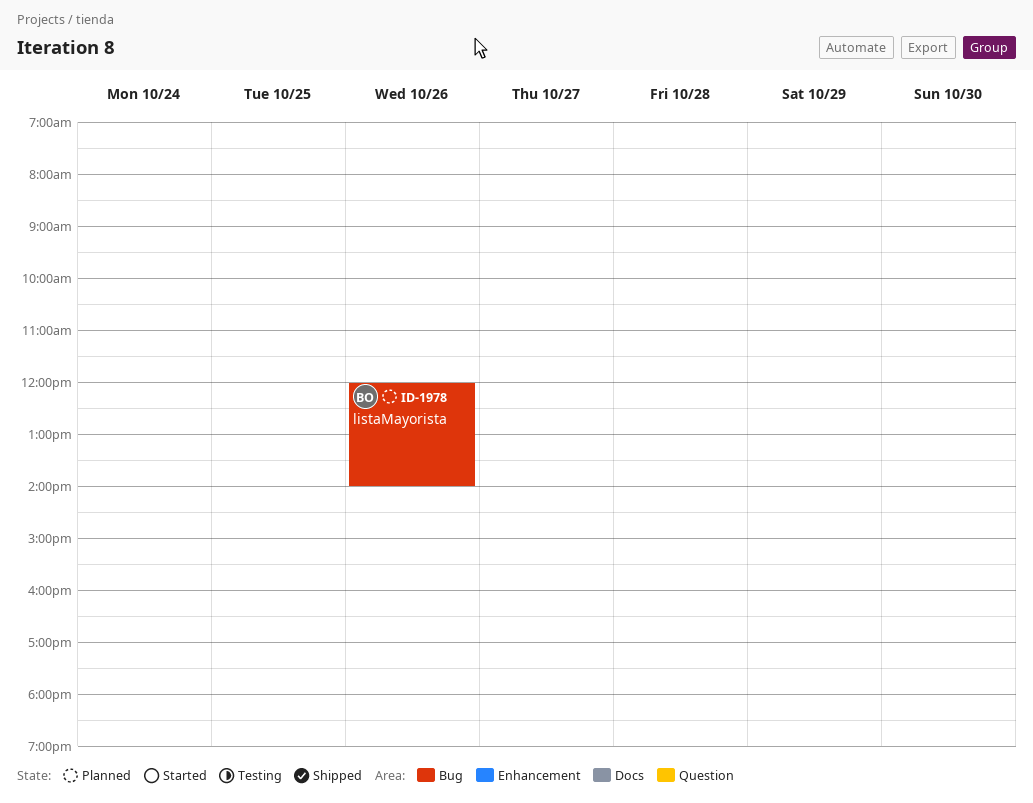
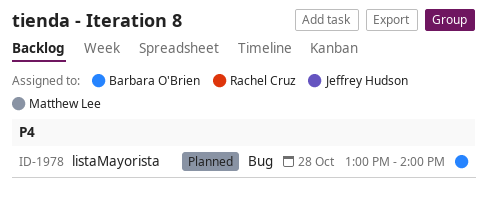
ID-1978, day: Oct 26 -> Oct 28
ID-1978, begins: 12:00 -> 13:00

